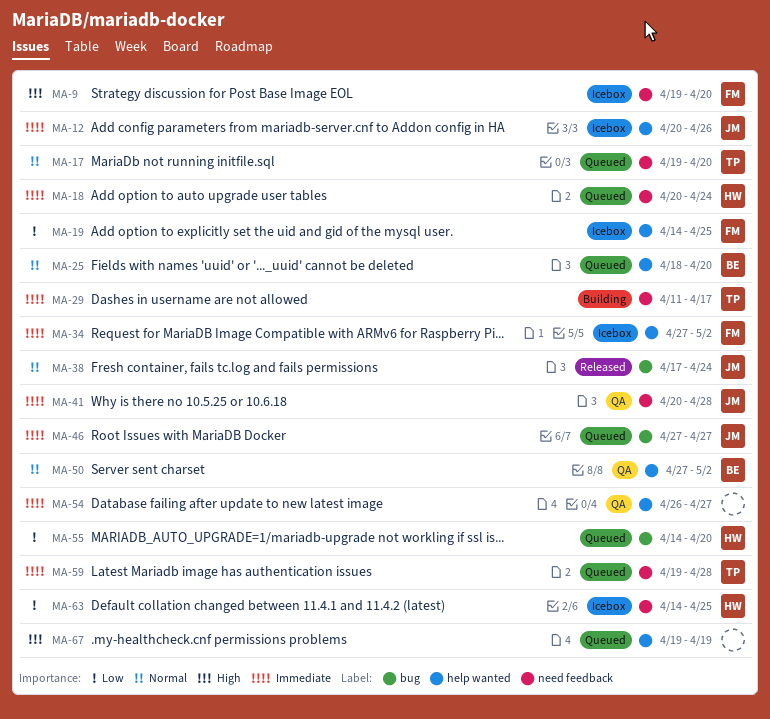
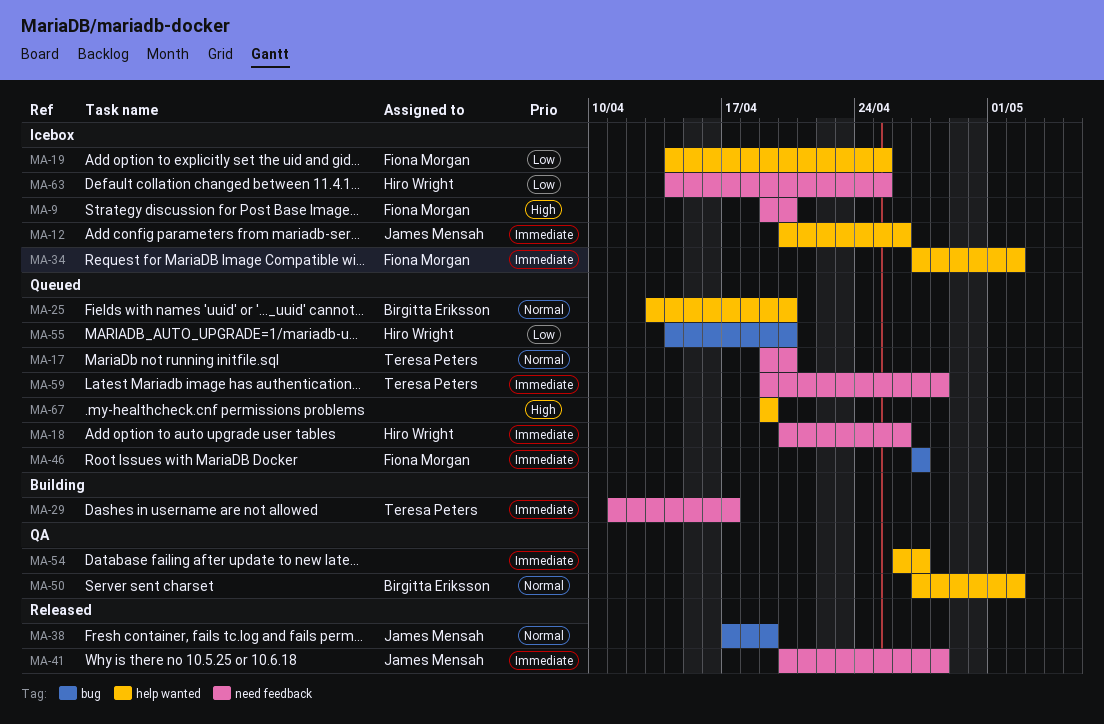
MA-18, due: Apr 24 -> Apr 26
MA-25, start: Apr 18 -> Apr 13
MA-38, due: Apr 24 -> Apr 19
MA-41, status: QA -> Released
MA-46, owner: James Mensah -> Fiona Morgan

